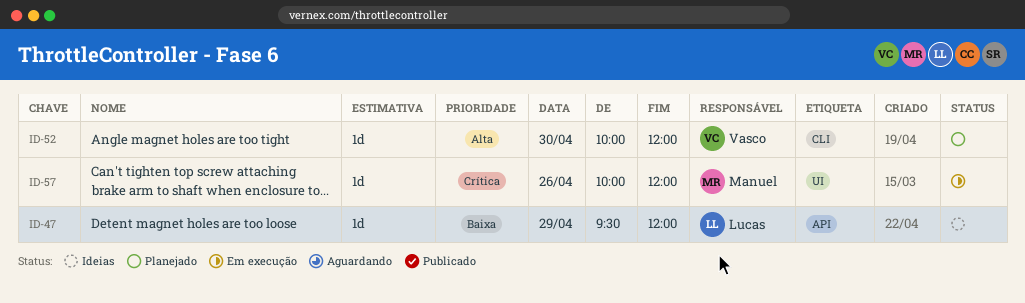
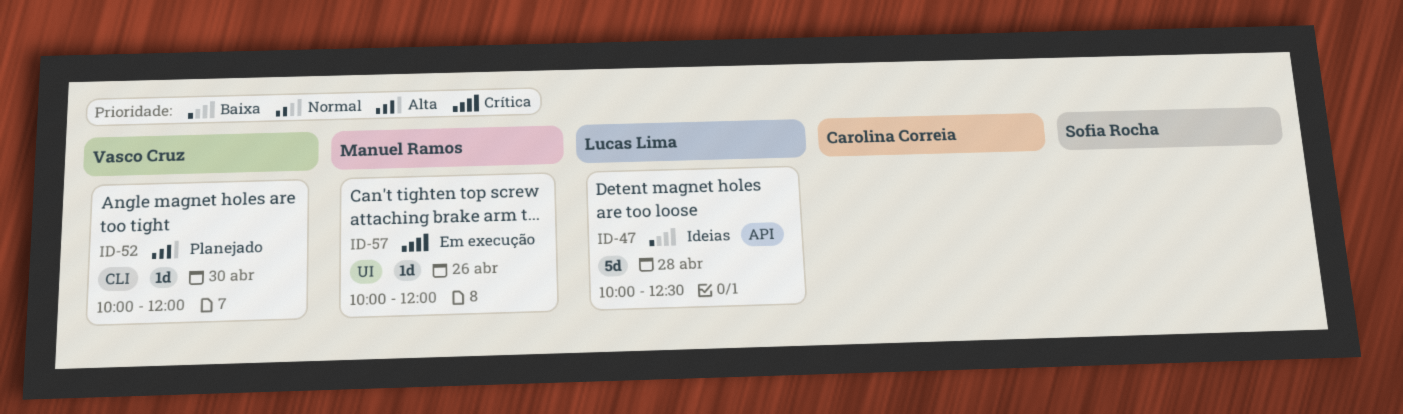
ID-47, estimate: 1d -> 5d
ID-47, day: Apr 29 -> Apr 28
ID-47, begins: 09:30 -> 10:00
ID-47, ends: 12:00 -> 12:30

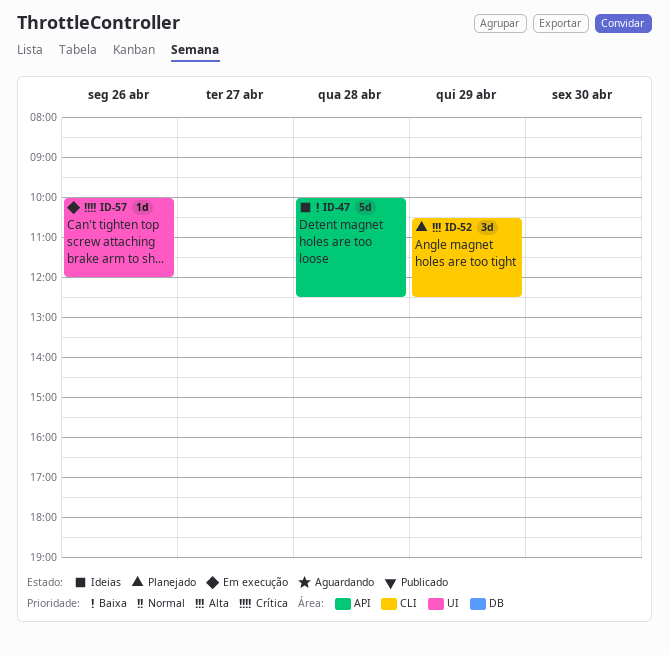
ID-52, estimate: 1d -> 3d
ID-52, day: Apr 30 -> Apr 29
ID-52, begins: 10:00 -> 10:30
ID-52, ends: 12:00 -> 12:30

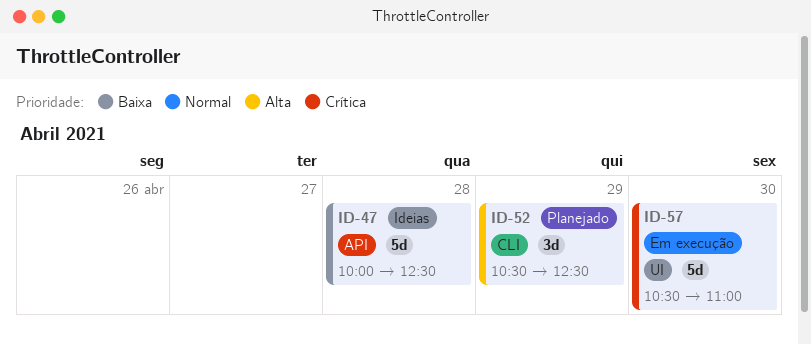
ID-57, estimate: 1d -> 5d
ID-57, day: Apr 26 -> Apr 30
ID-57, begins: 10:00 -> 10:30
ID-57, ends: 12:00 -> 11:00

